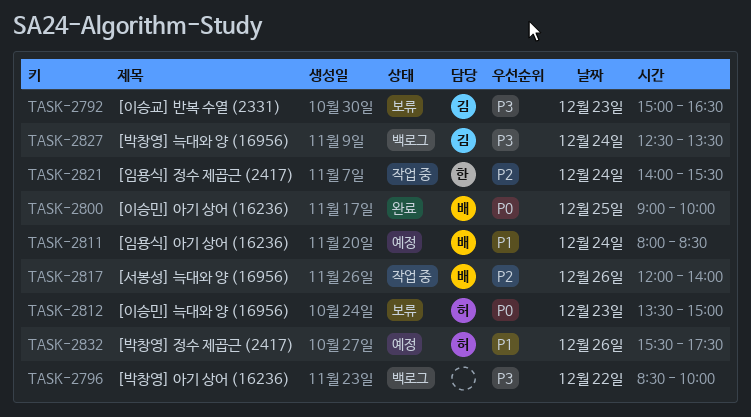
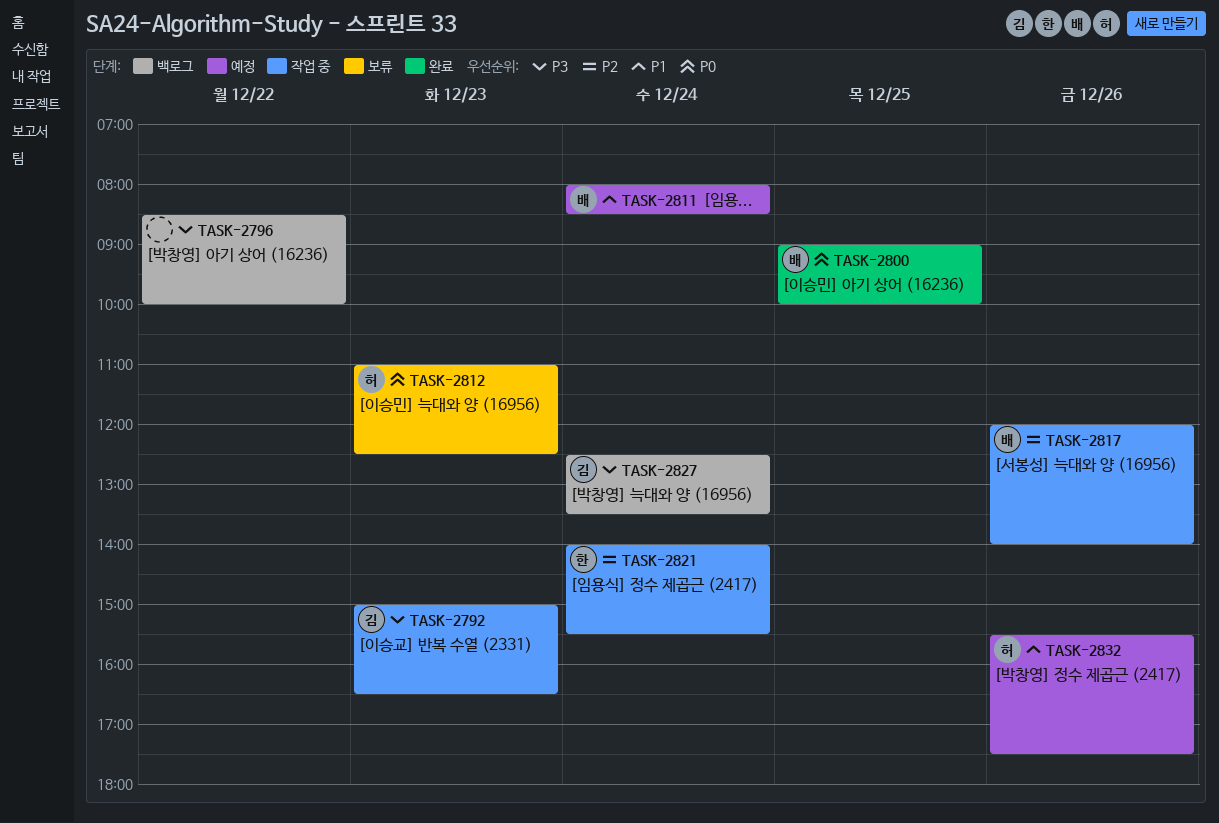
TASK-2792, status: 보류 -> 작업 중
TASK-2812, begins: 13:30 -> 11:00
TASK-2812, ends: 15:00 -> 12:30

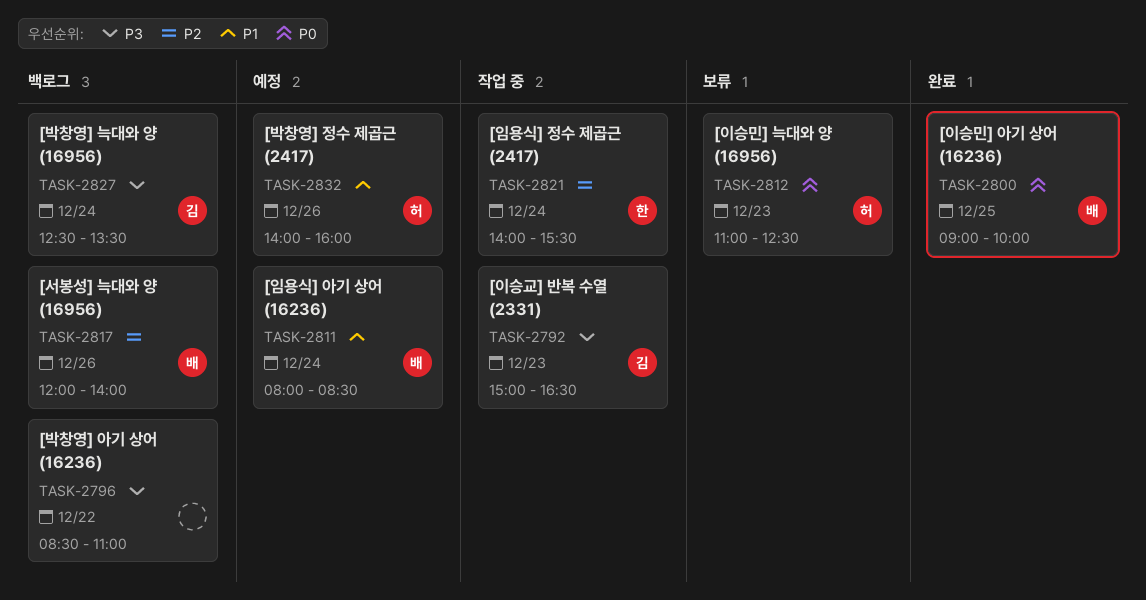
TASK-2796, ends: 10:00 -> 11:00
TASK-2817, status: 작업 중 -> 백로그
TASK-2832, begins: 15:30 -> 14:00
TASK-2832, ends: 17:30 -> 16:00

